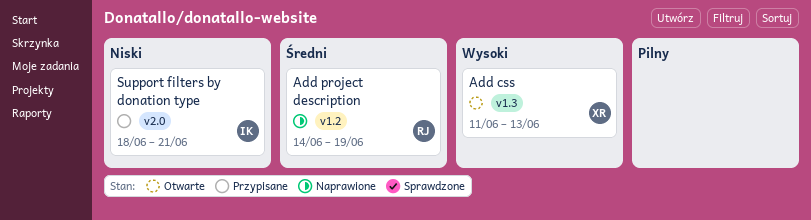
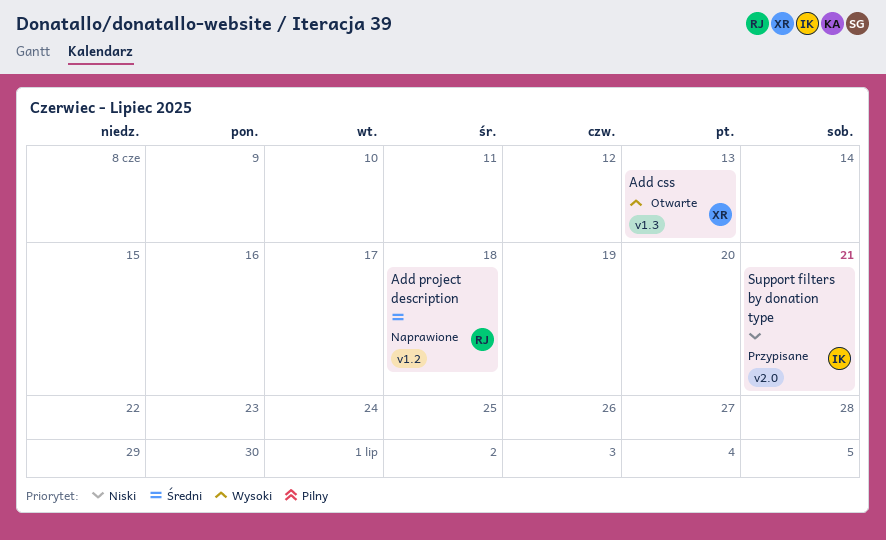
Add project description, due: Jun 19 -> Jun 18

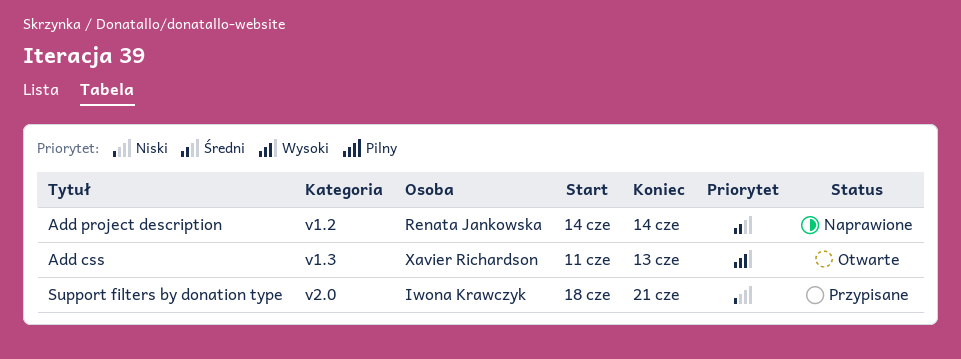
Add project description, due: Jun 18 -> Jun 14

